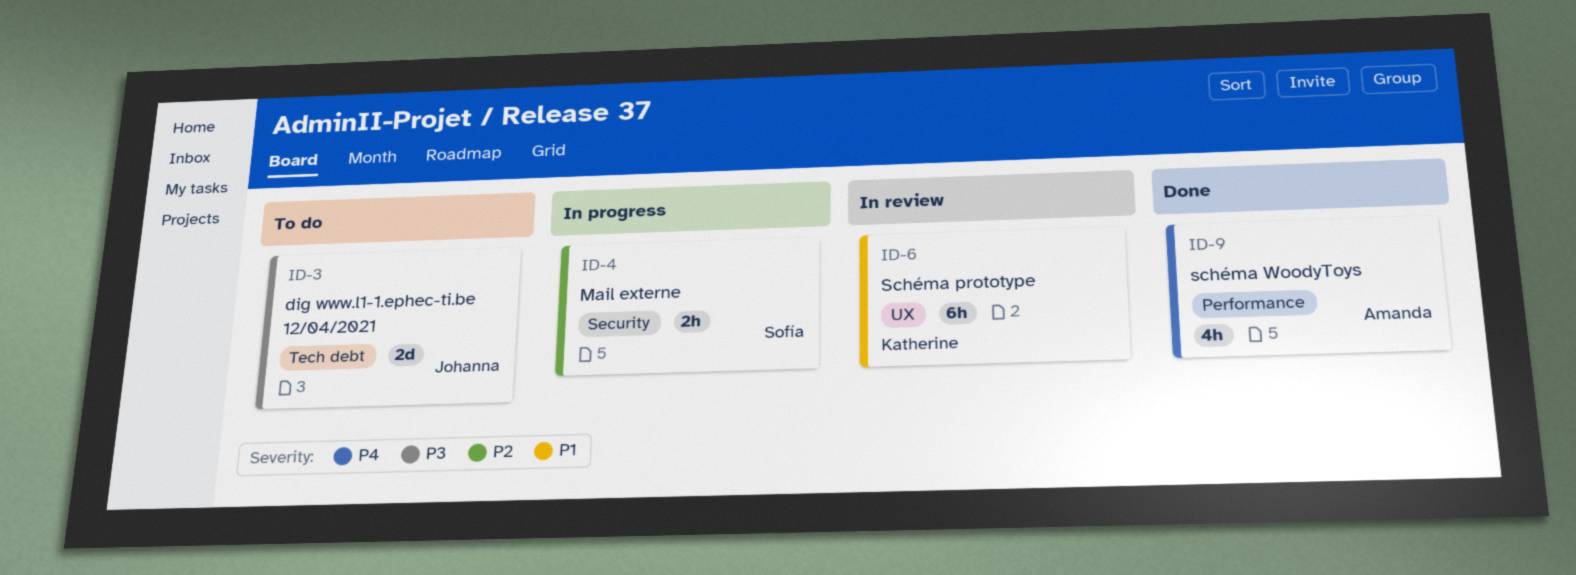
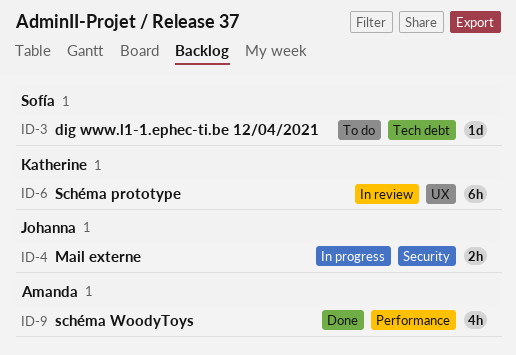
ID-3, owner: Johanna -> Sofía
ID-3, estimate: 2d -> 1d
ID-4, owner: Sofía -> Johanna

